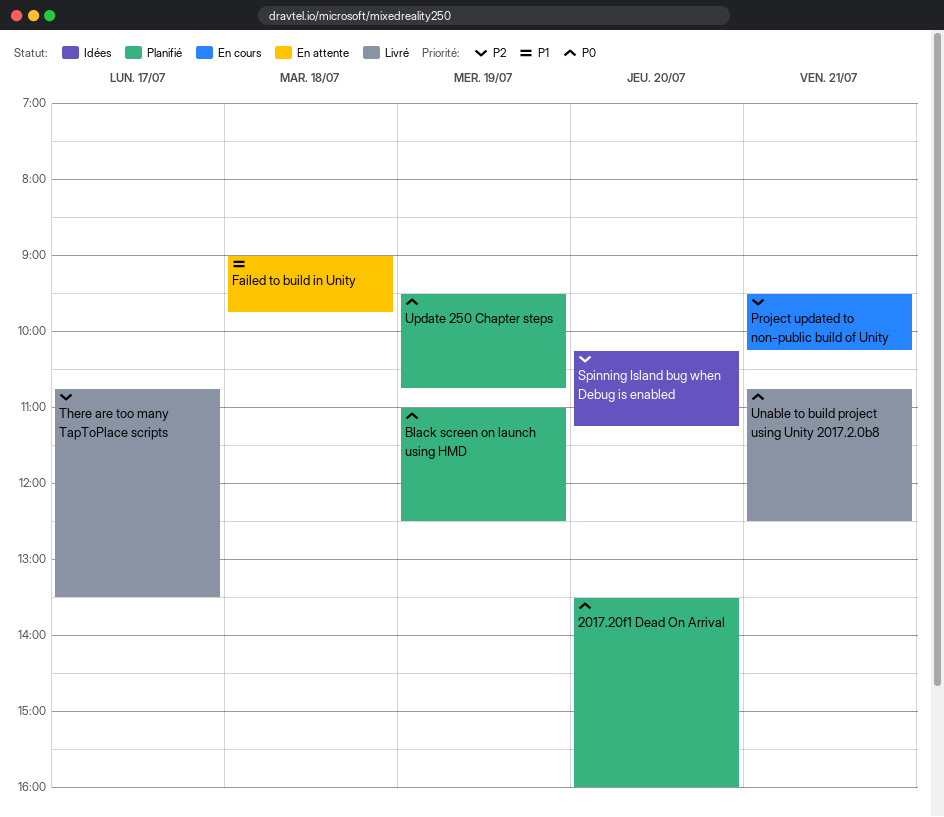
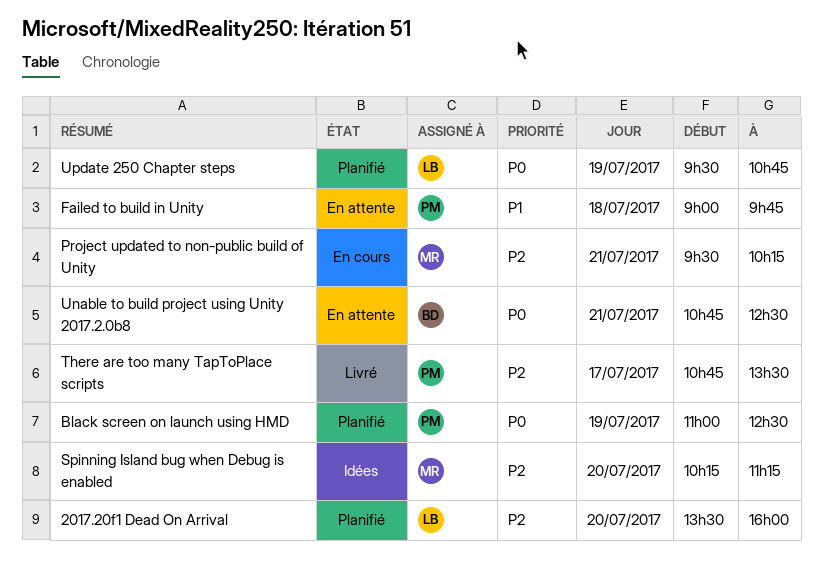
2017.20f1 Dead On Arrival, priority: P0 -> P2
Unable to build project using Unity 2017.2.0b8, status: Livré -> En attente

